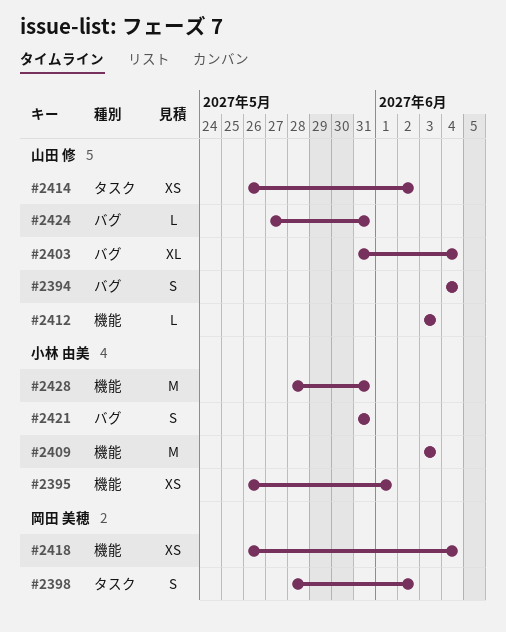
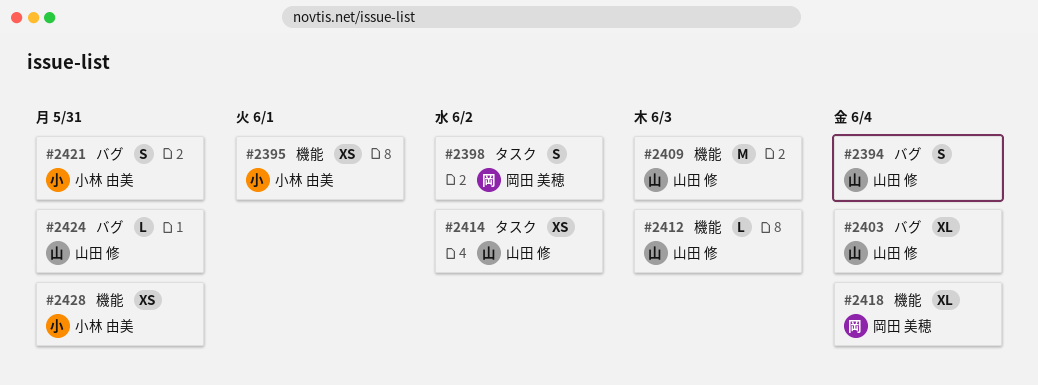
#2409, owner: 小林 由美 -> 山田 修
#2418, estimate: XS -> XL
#2428, estimate: M -> XS

